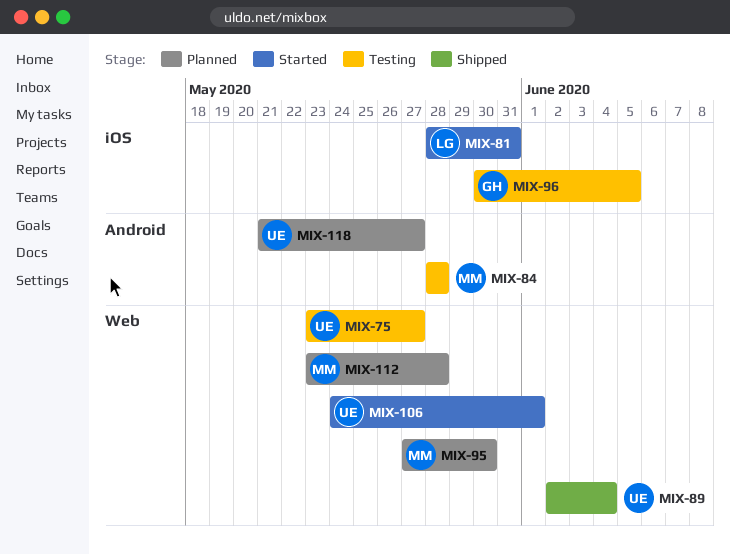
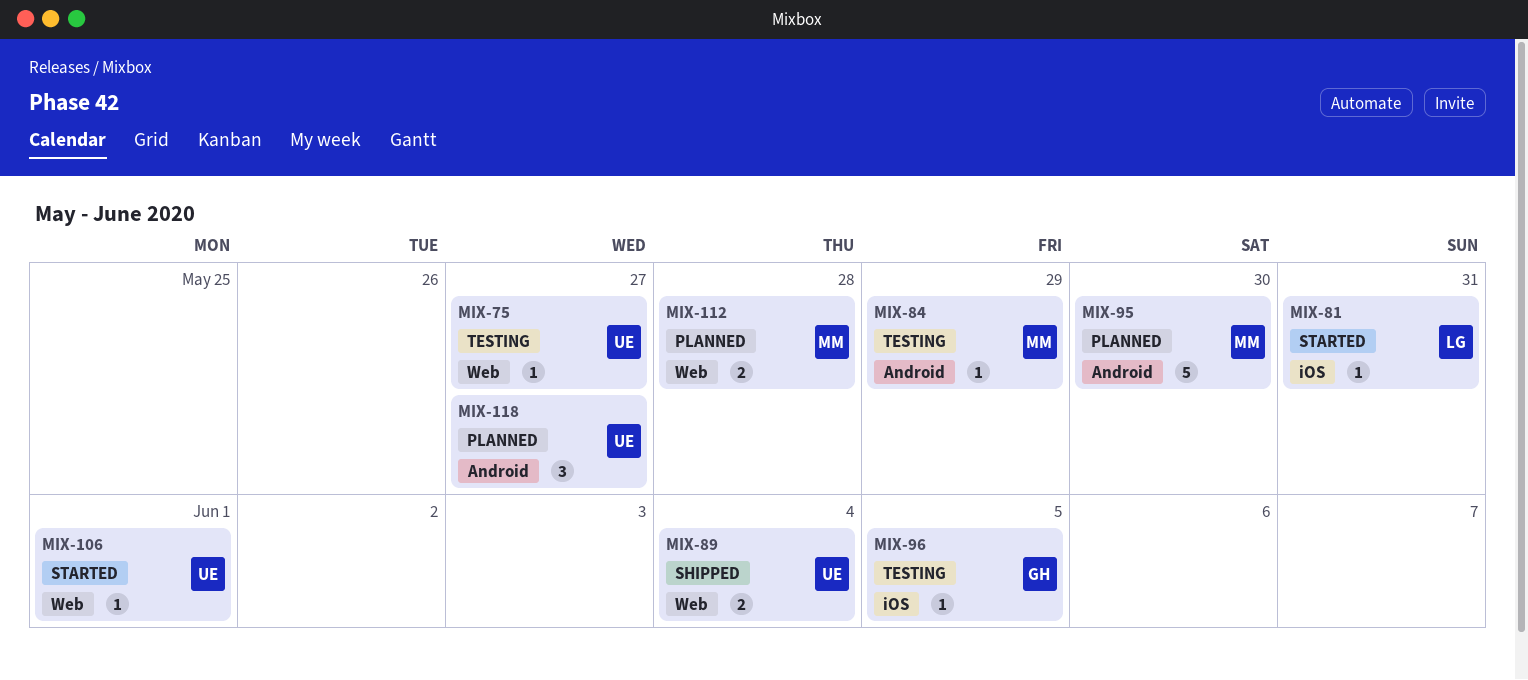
MIX-84, due: May 28 -> May 29
MIX-95, label: Web -> Android

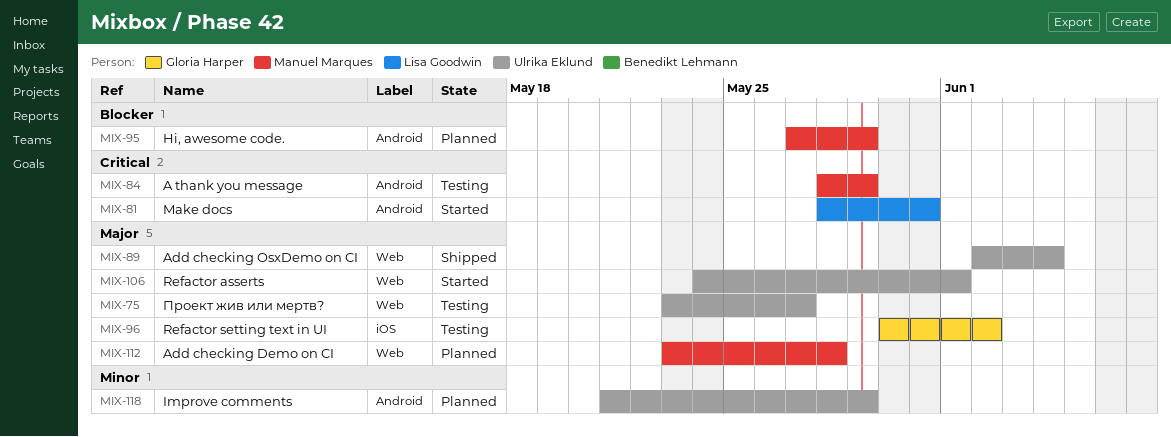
MIX-81, label: iOS -> Android
MIX-95, due: May 30 -> May 29
MIX-96, due: Jun 5 -> Jun 2
MIX-118, due: May 27 -> May 29

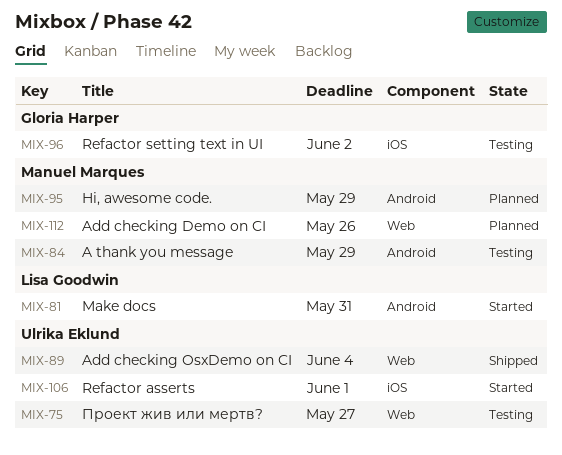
MIX-106, label: Web -> iOS
MIX-112, due: May 28 -> May 26
MIX-118: present -> none

